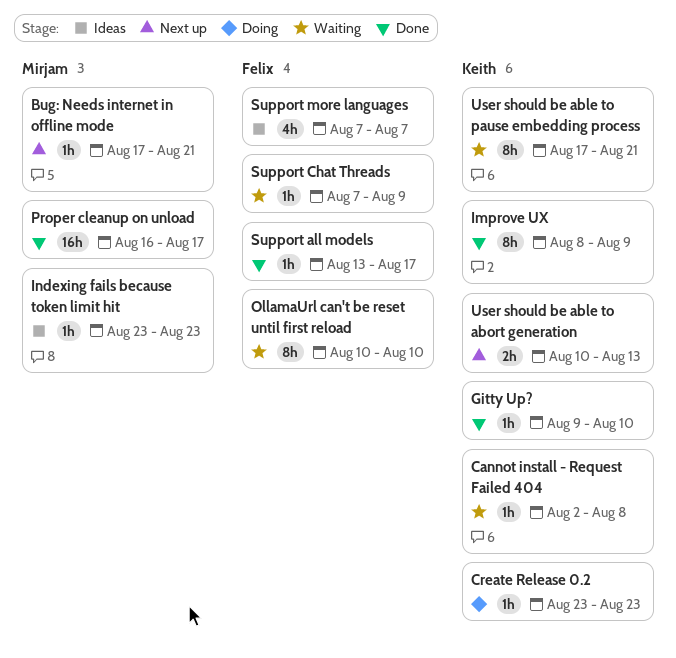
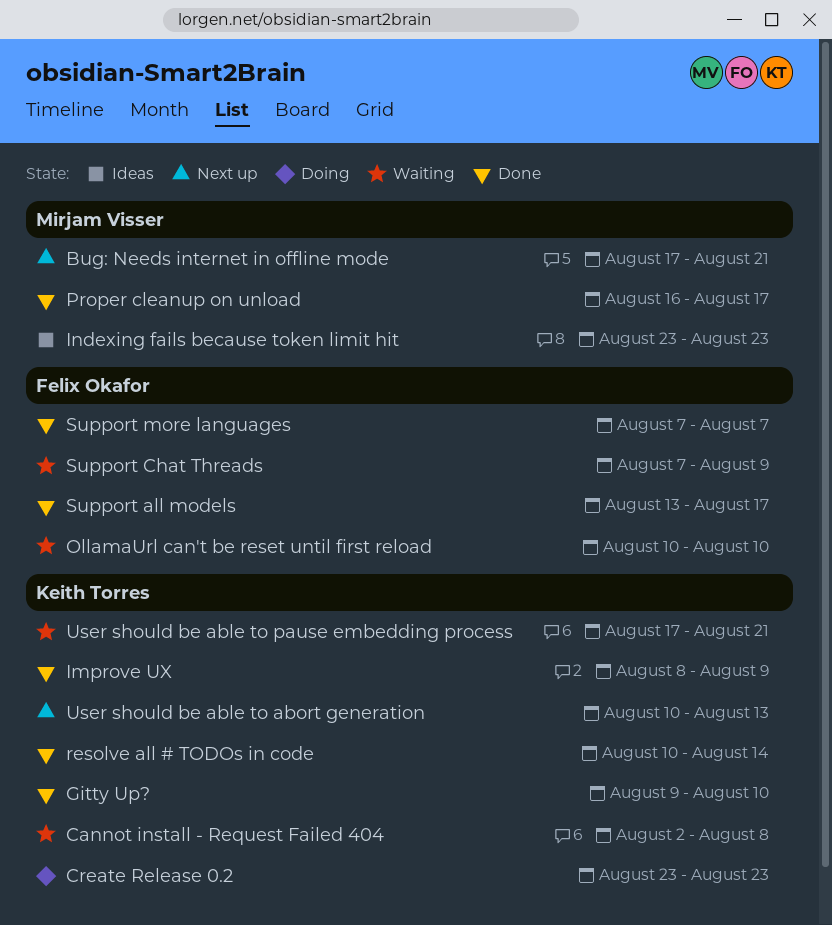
resolve all # TODOs in code: none -> present
Support more languages, status: Ideas -> Done

